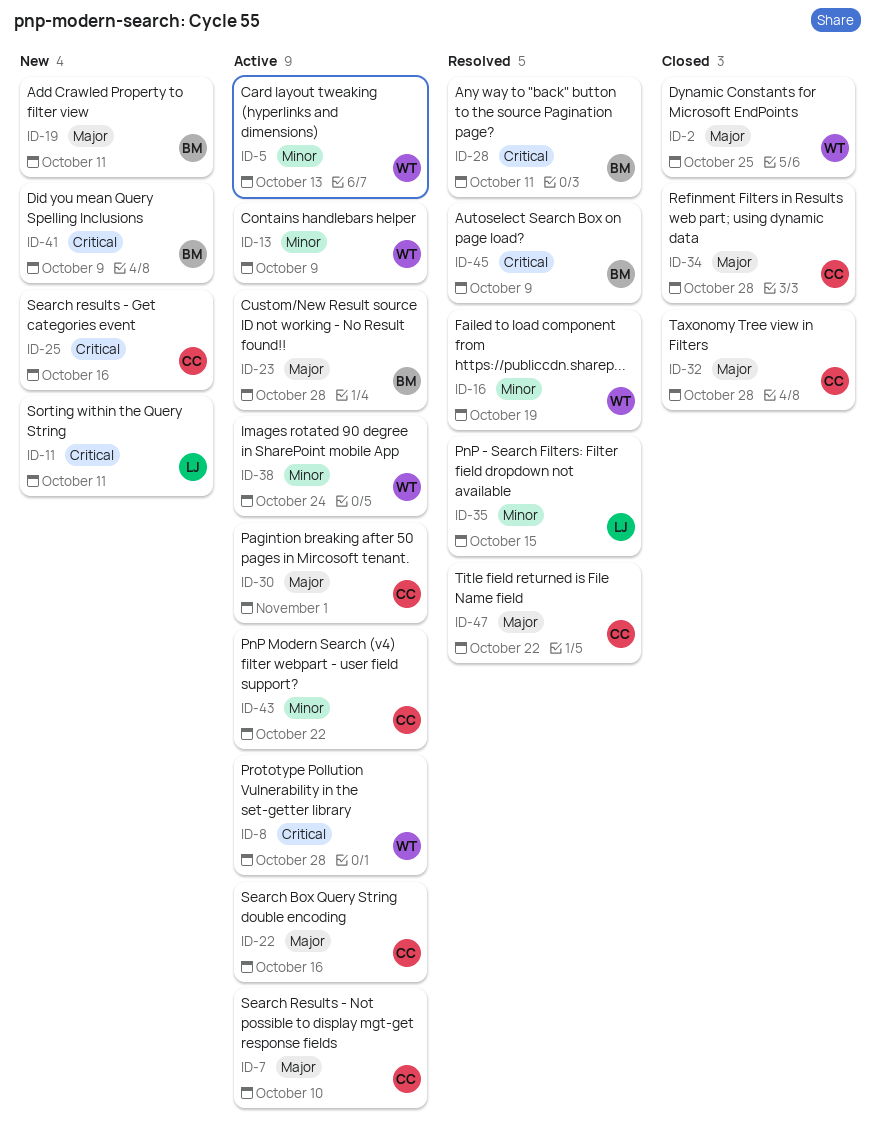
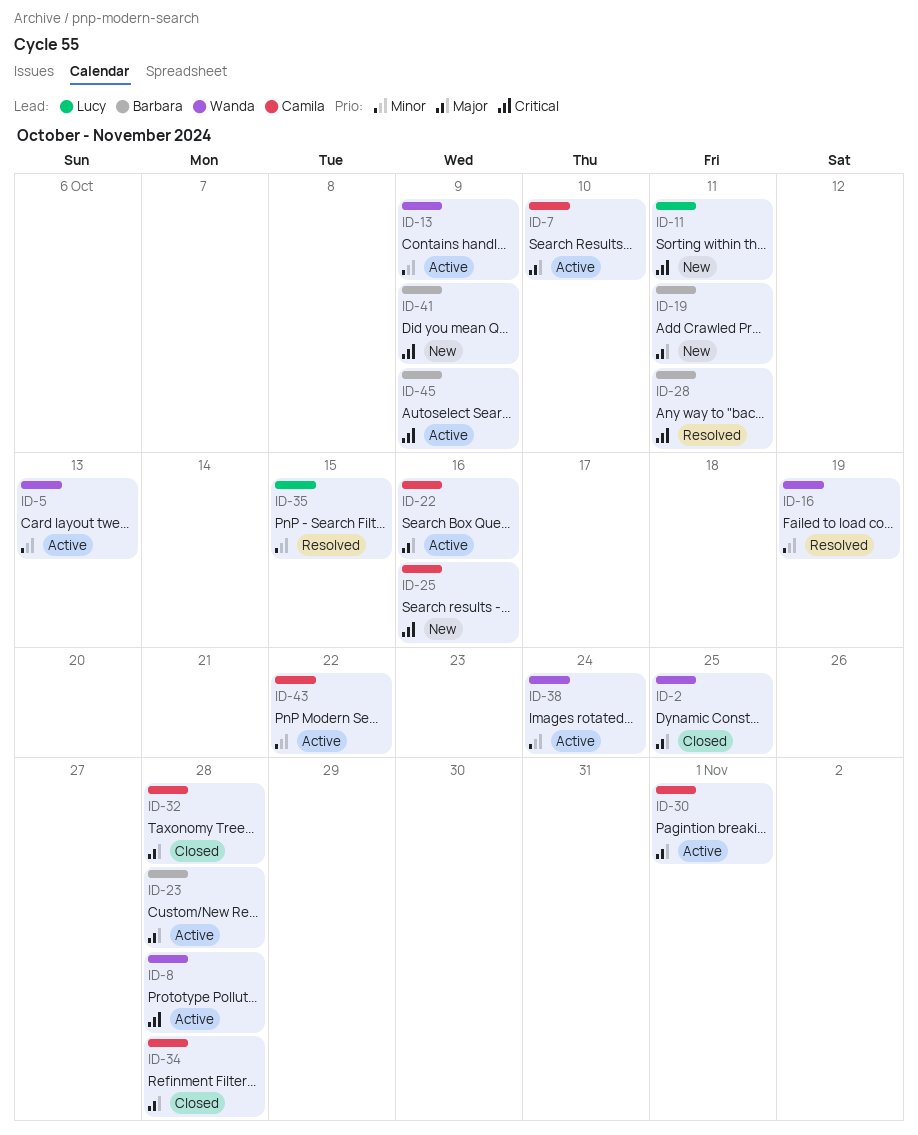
ID-45, status: Resolved -> Active
ID-47: present -> none

